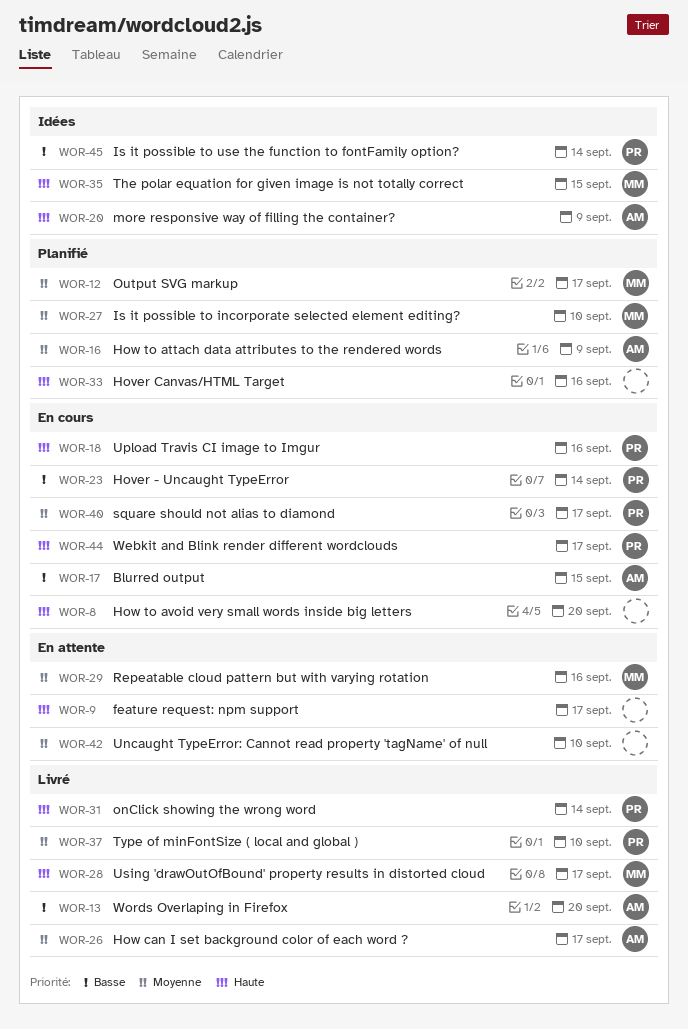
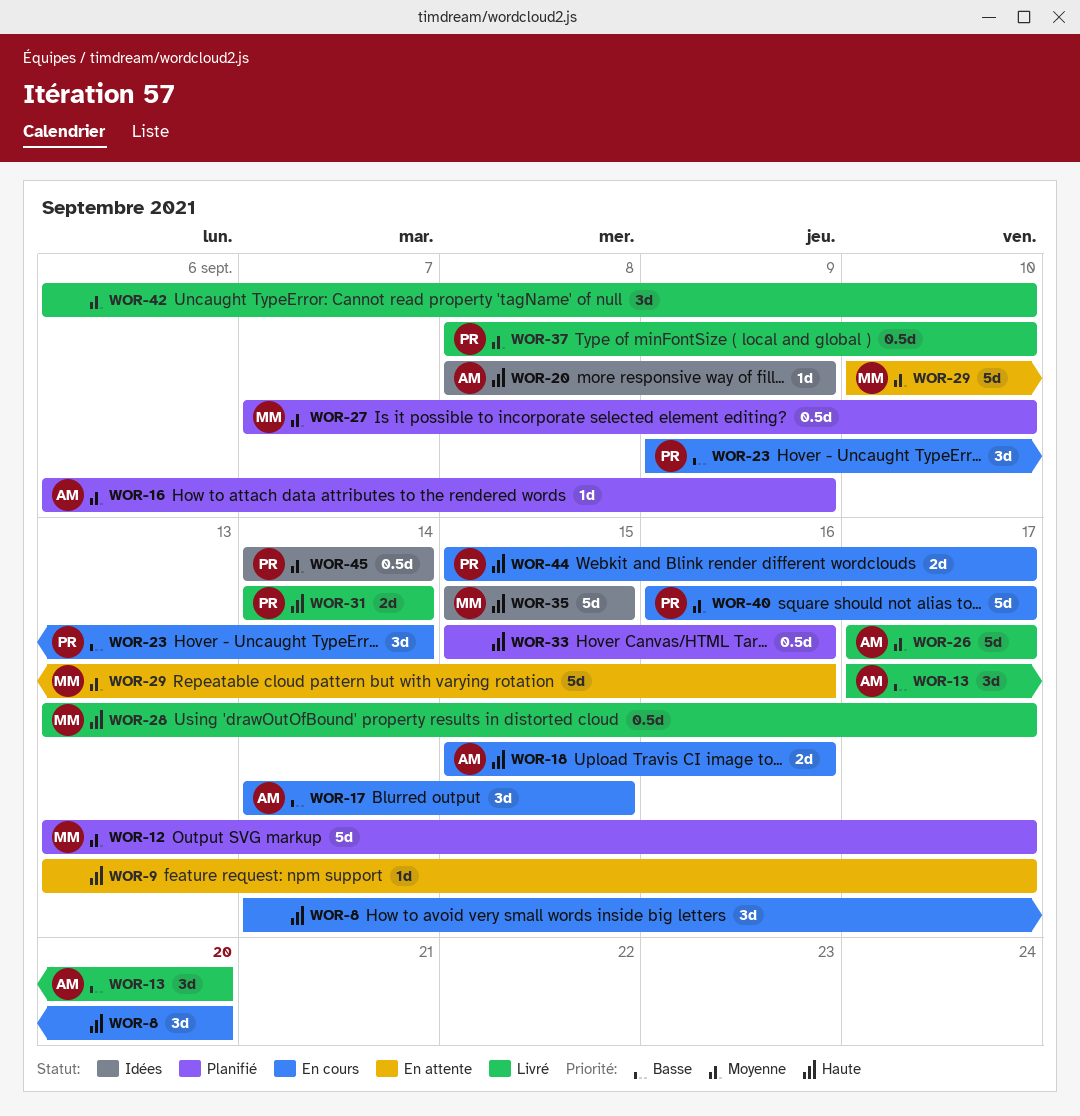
WOR-18, owner: PR -> AM
WOR-42, status: En attente -> Livré
WOR-45, priority: Basse -> Moyenne

